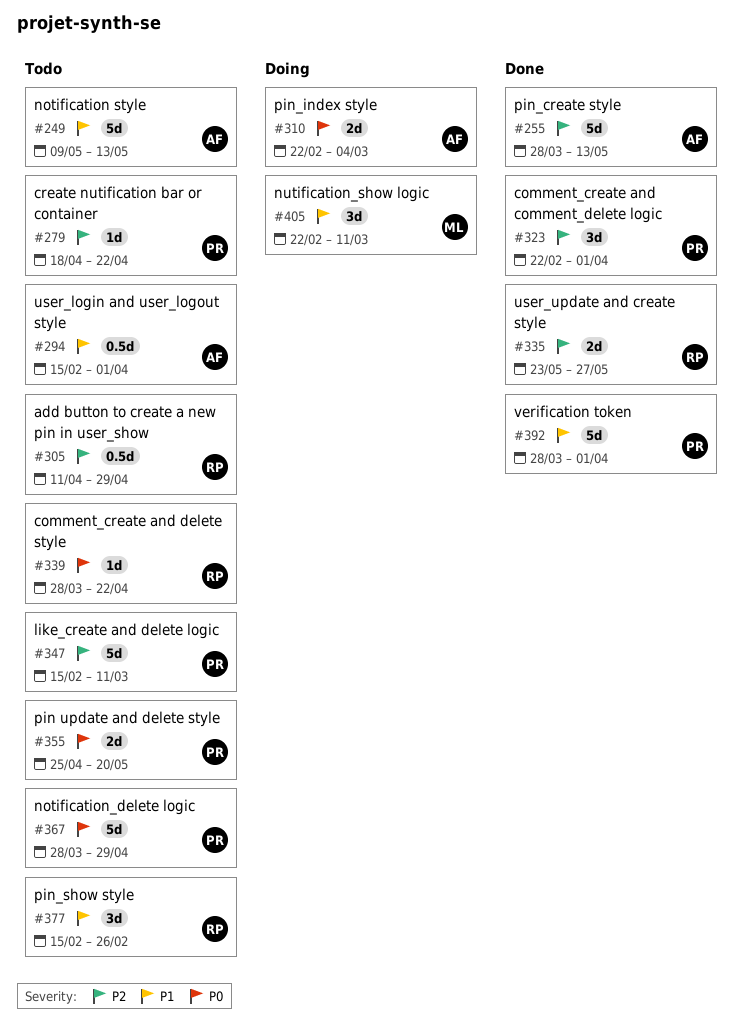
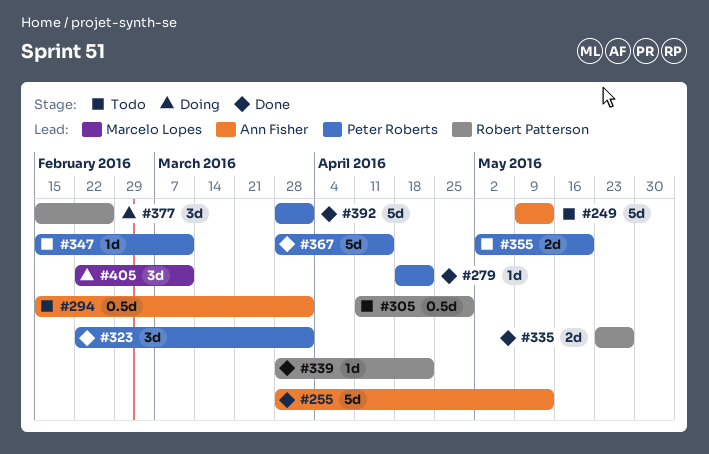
#279, status: Todo -> Done
#310: present -> none
#339, status: Todo -> Done
#347, estimate: 5d -> 1d
#355, start: Apr 25 -> May 2
#367, status: Todo -> Done
#367, due: Apr 29 -> Apr 15
#377, status: Todo -> Doing

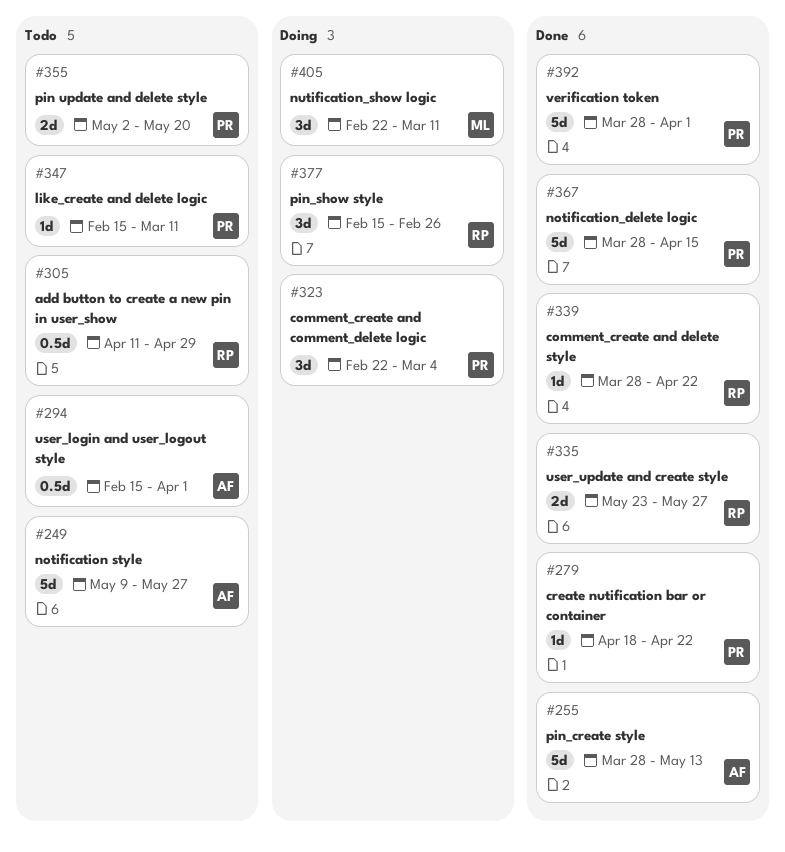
#249, due: May 13 -> May 27
#323, status: Done -> Doing
#323, due: Apr 1 -> Mar 4

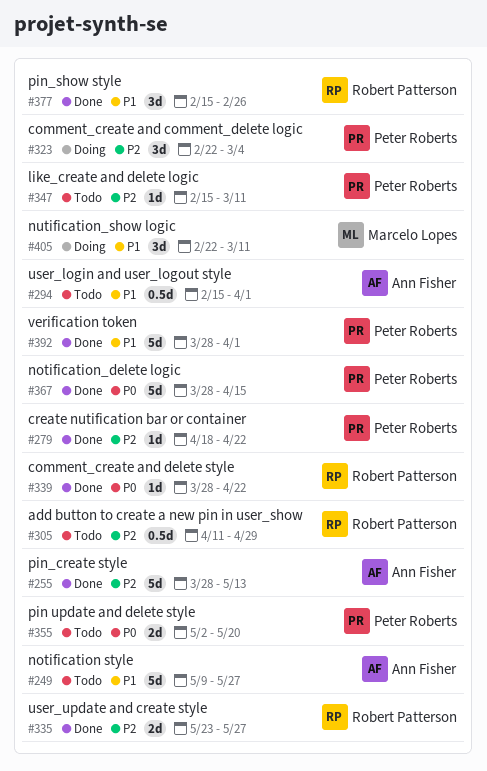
#377, status: Doing -> Done

